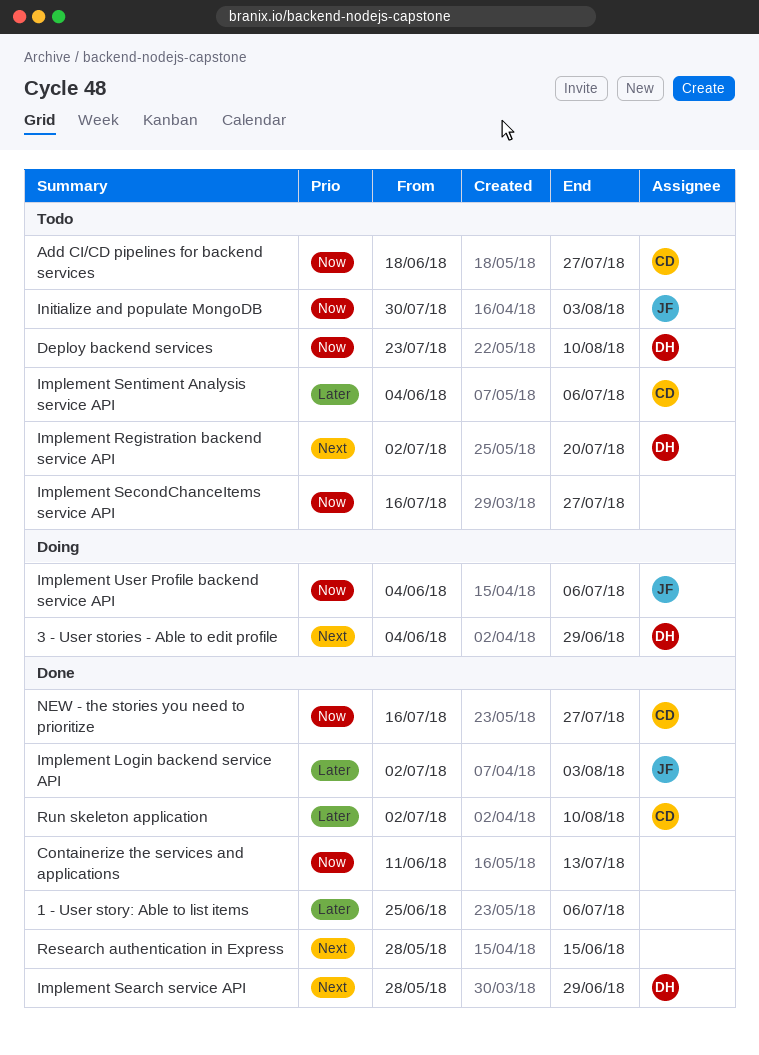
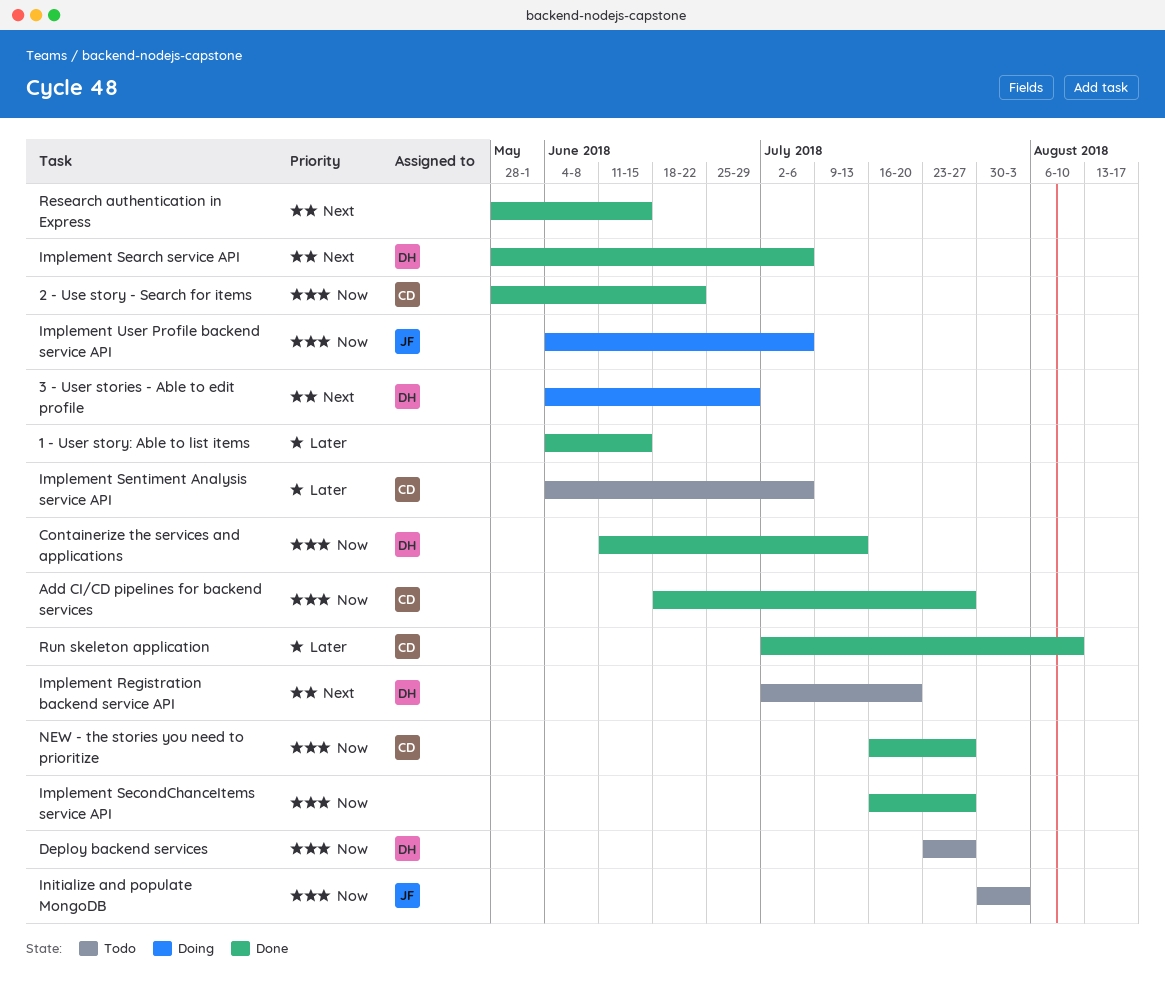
1 - User story: Able to list items, start: Jun 25 -> Jun 4
1 - User story: Able to list items, due: Jul 6 -> Jun 15
2 - Use story - Search for items: none -> present
Add CI/CD pipelines for backend services, status: Todo -> Done
Containerize the services and applications, owner: none -> DH
Deploy backend services, due: Aug 10 -> Jul 27
Implement Login backend service API: present -> none
Implement Search service API, due: Jun 29 -> Jul 6
Implement SecondChanceItems service API, status: Todo -> Done

